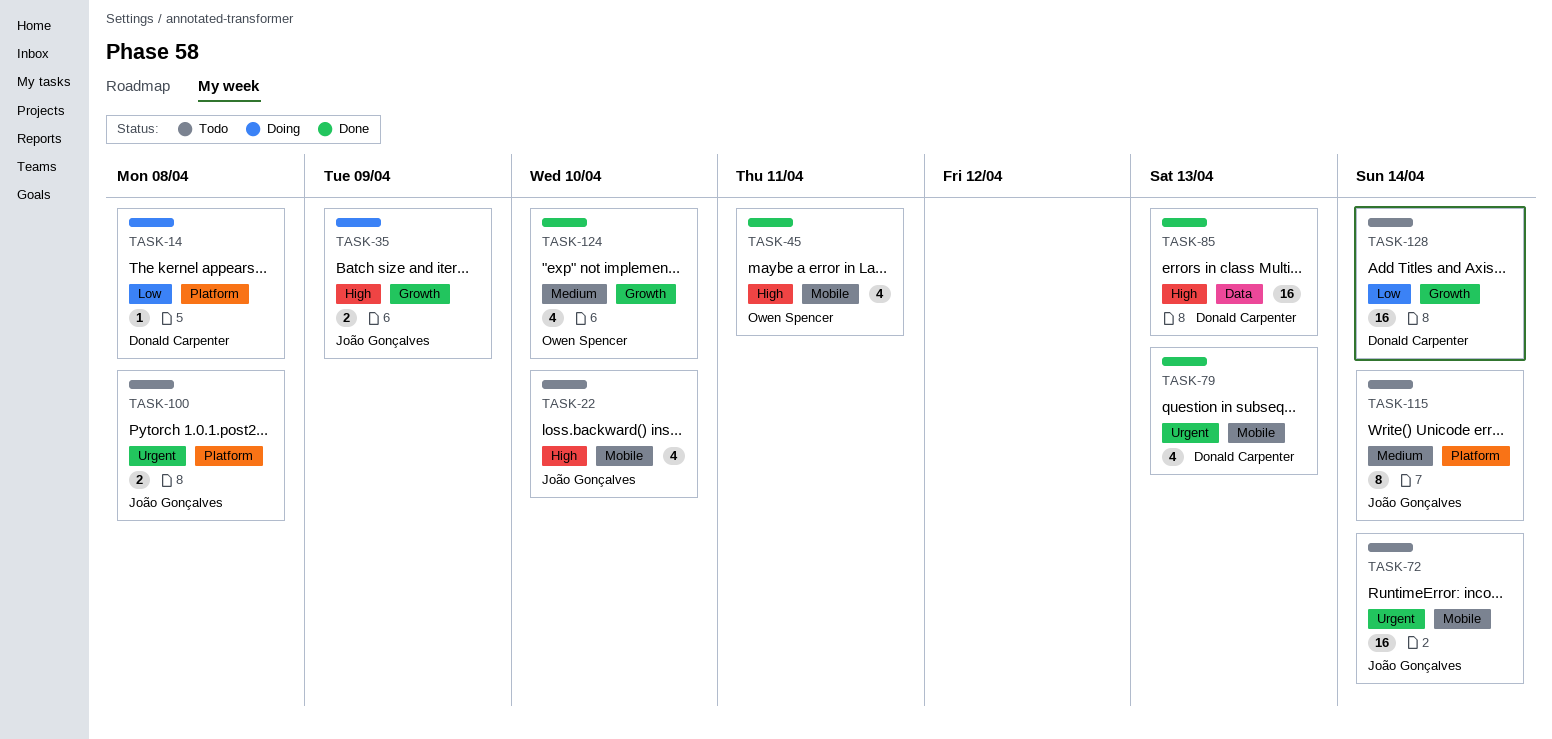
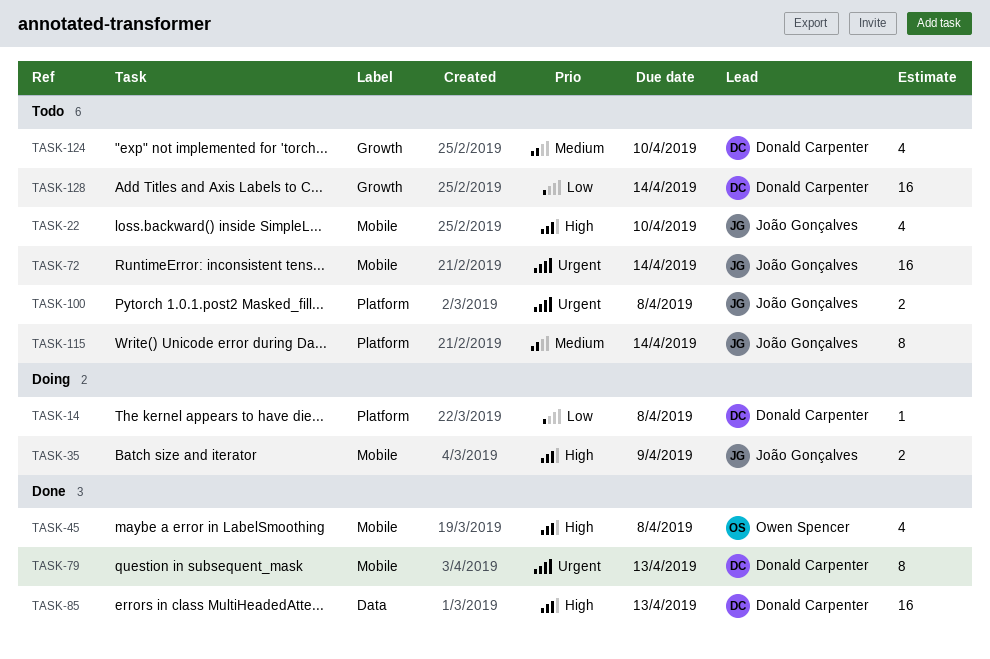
TASK-35, label: Growth -> Mobile
TASK-45, due: Apr 11 -> Apr 8
TASK-79, estimate: 4 -> 8
TASK-124, status: Done -> Todo
TASK-124, owner: Owen Spencer -> Donald Carpenter

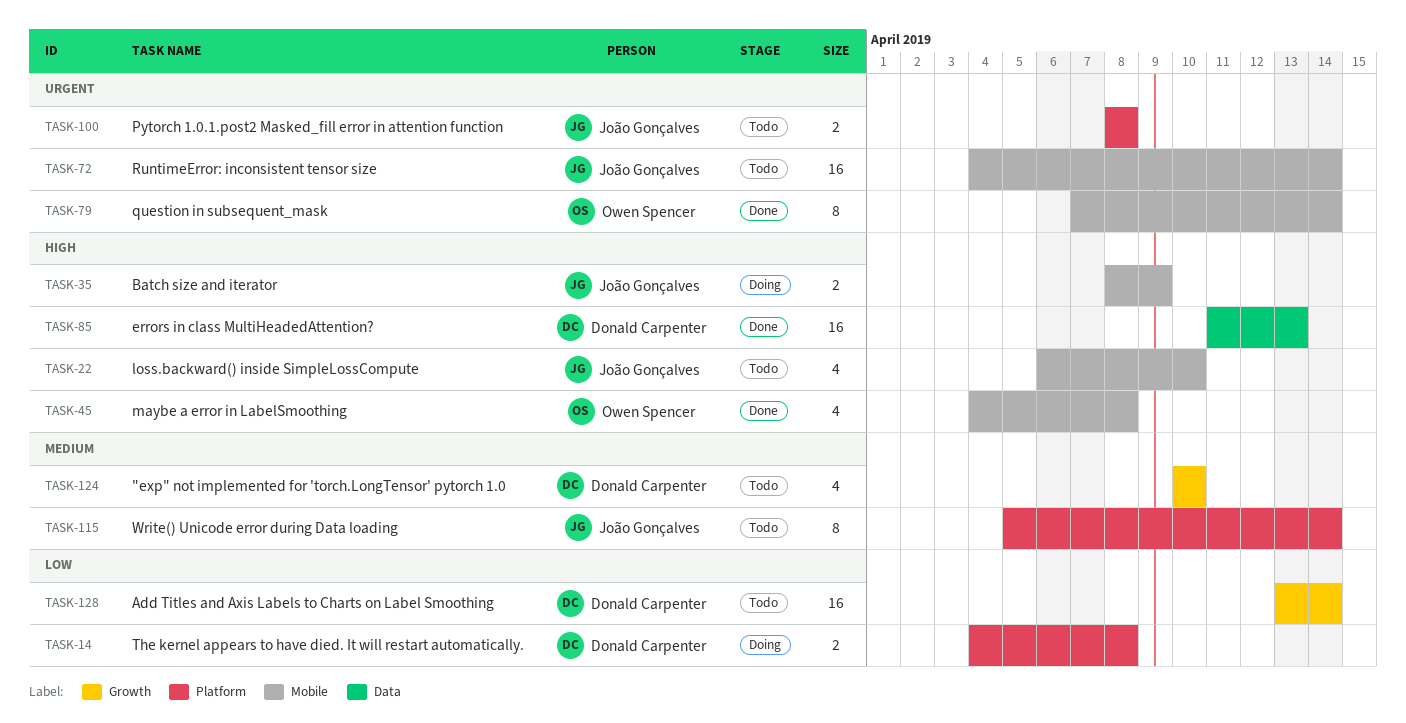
TASK-14, estimate: 1 -> 2
TASK-79, owner: Donald Carpenter -> Owen Spencer
TASK-79, due: Apr 13 -> Apr 14

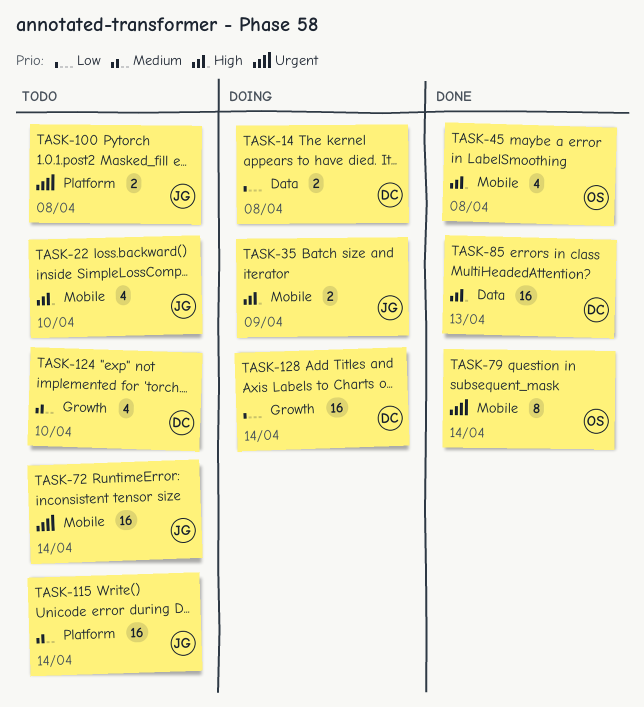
TASK-14, label: Platform -> Data
TASK-115, estimate: 8 -> 16
TASK-128, status: Todo -> Doing

